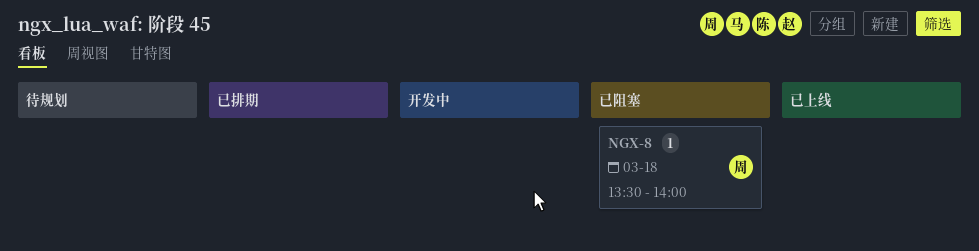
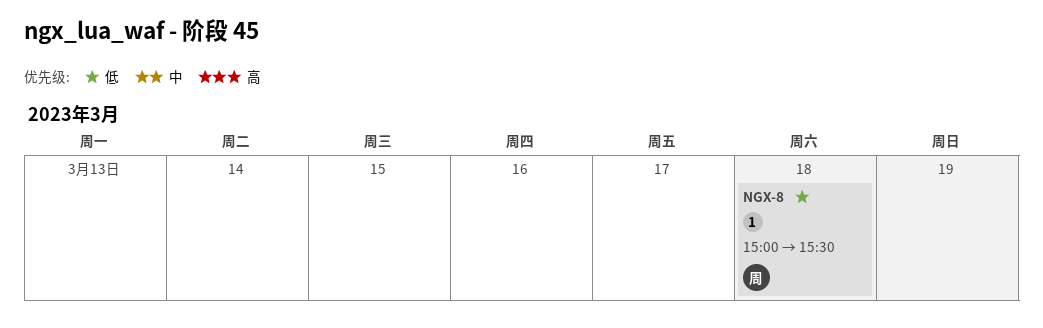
NGX-8, begins: 13:30 -> 15:00
NGX-8, ends: 14:00 -> 15:30

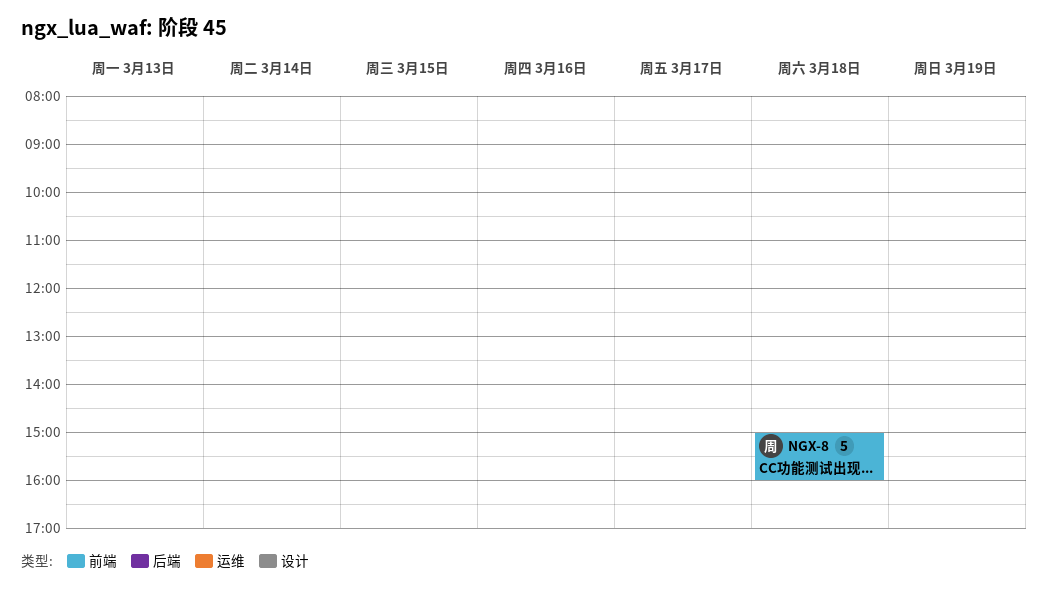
NGX-8, estimate: 1 -> 5
NGX-8, ends: 15:30 -> 16:00

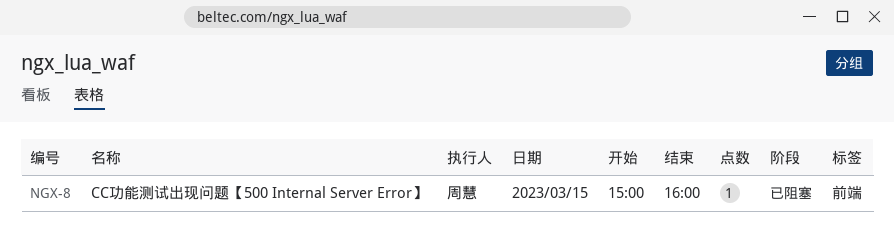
NGX-8, estimate: 5 -> 1
NGX-8, day: Mar 18 -> Mar 15

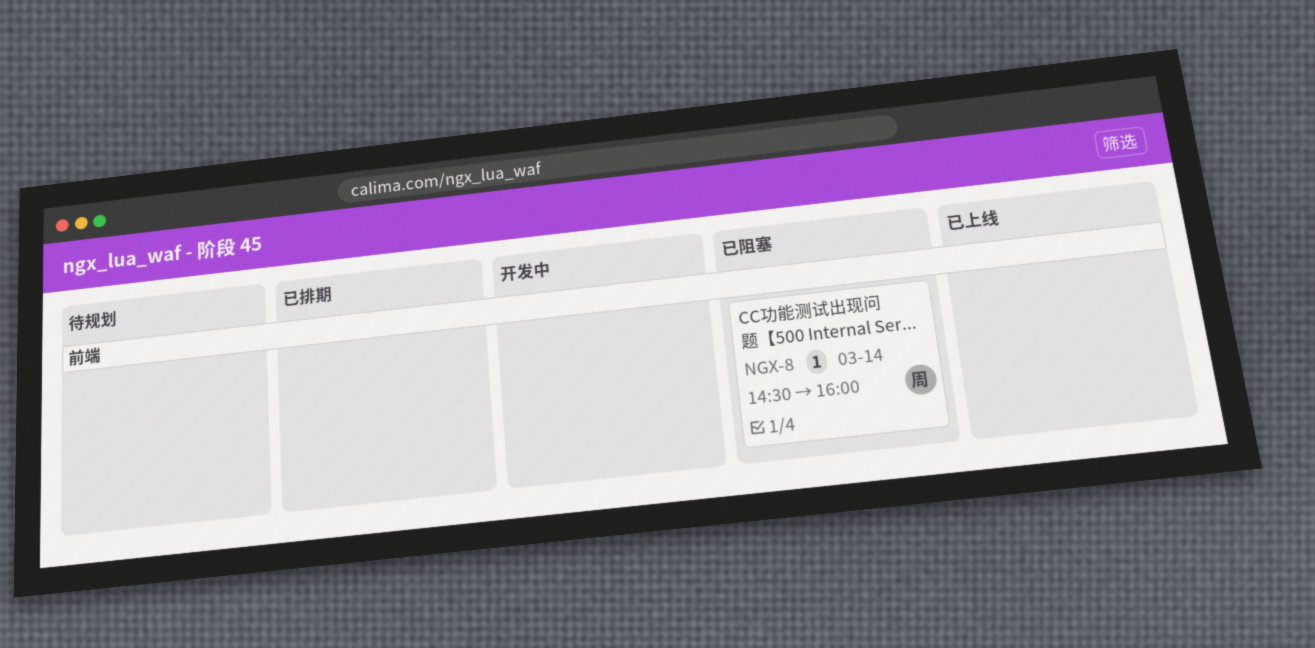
NGX-8, day: Mar 15 -> Mar 14
NGX-8, begins: 15:00 -> 14:30

